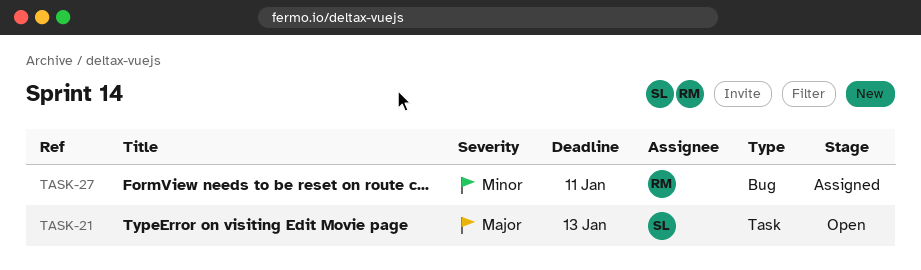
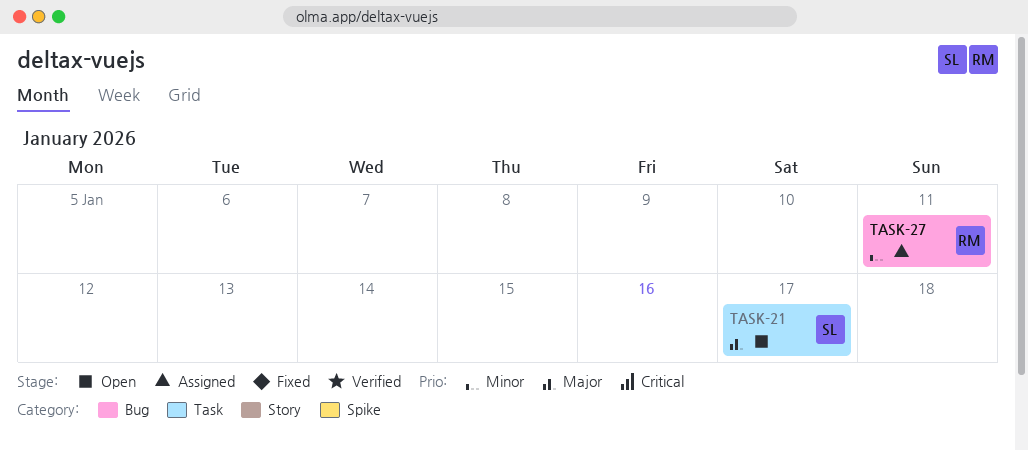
TASK-21, due: Jan 13 -> Jan 17

